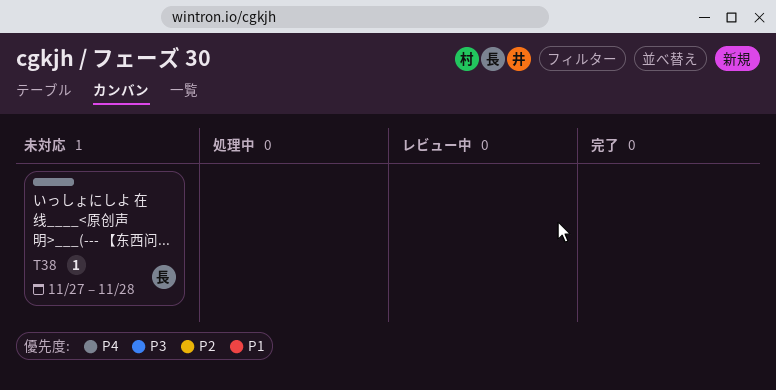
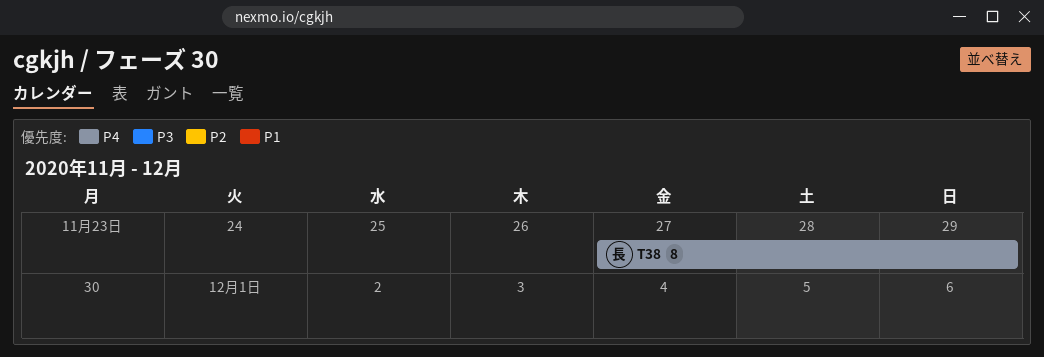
T38, estimate: 1 -> 8
T38, due: Nov 28 -> Nov 29

